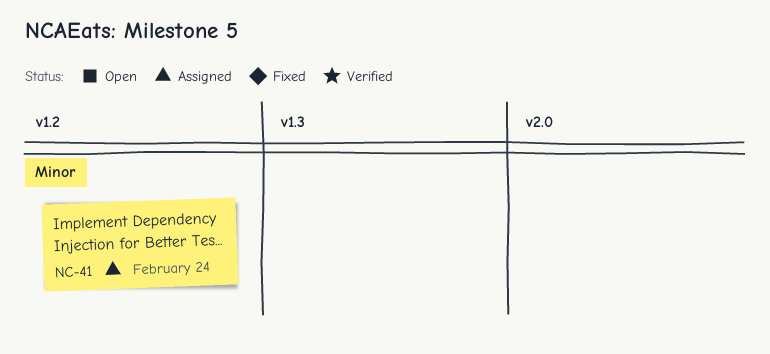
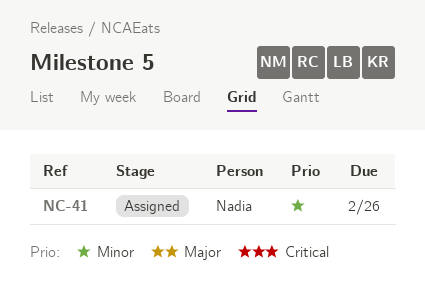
NC-41, due: Feb 24 -> Feb 26

